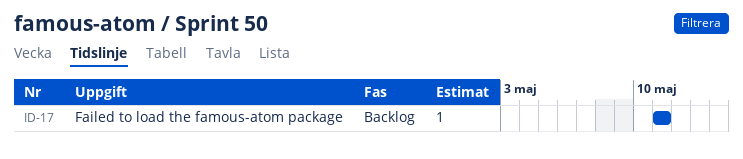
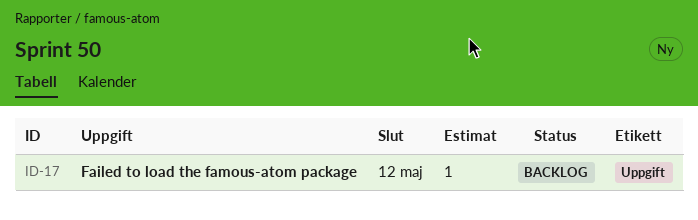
ID-17, due: May 11 -> May 12

